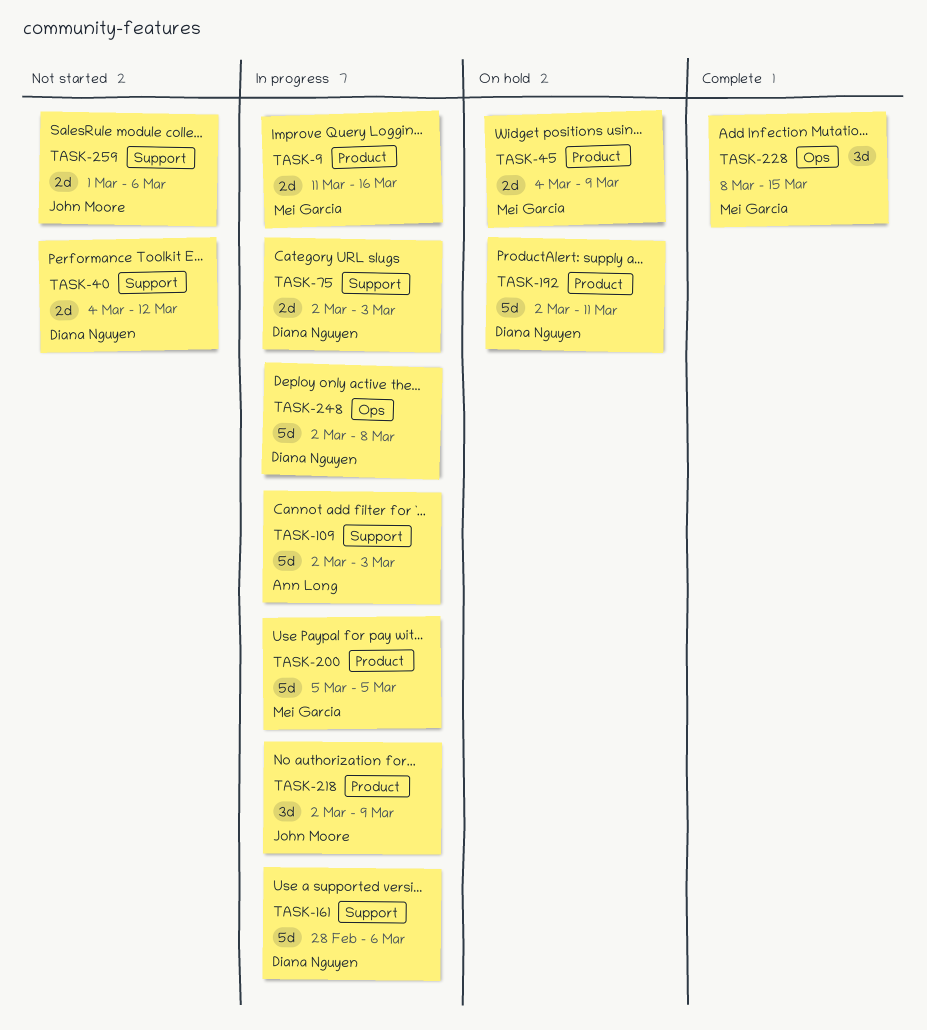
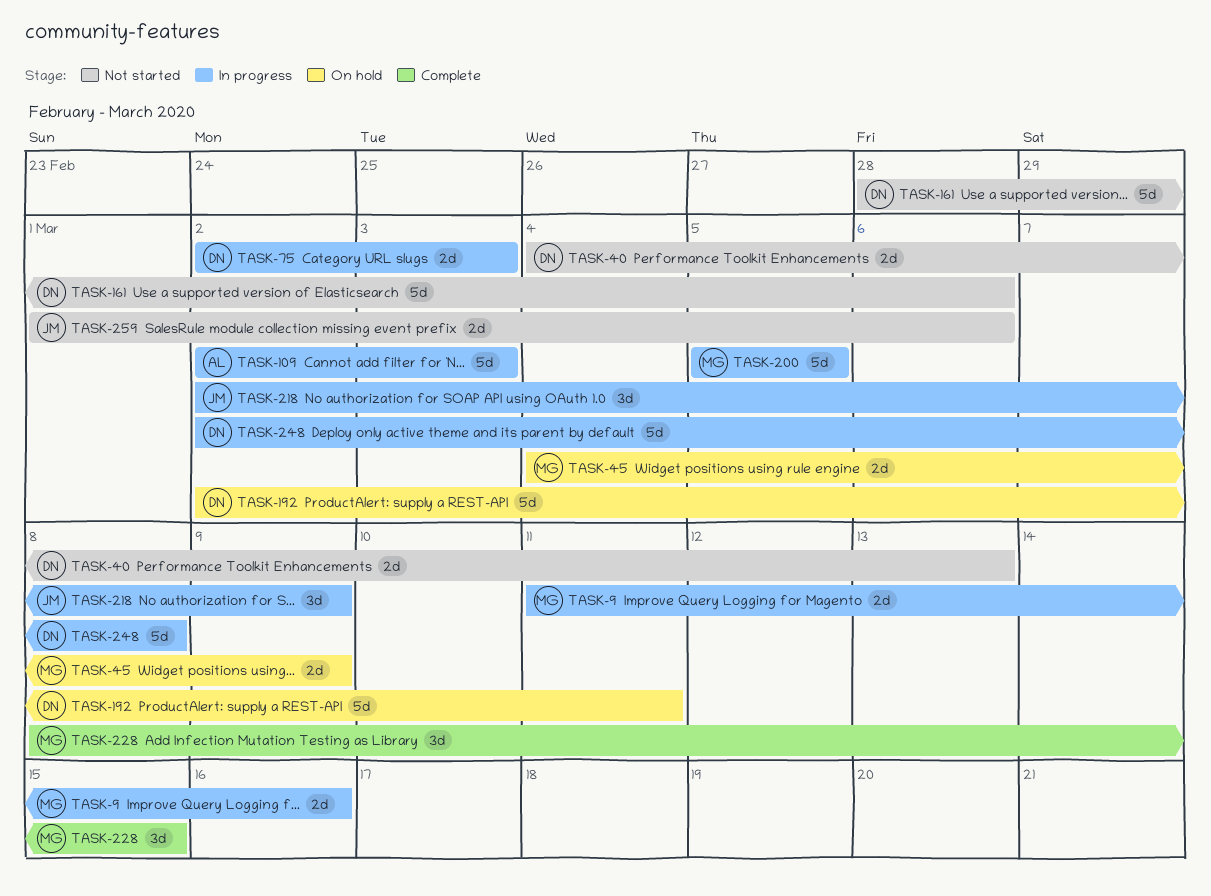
TASK-40, due: Mar 12 -> Mar 13
TASK-161, status: In progress -> Not started

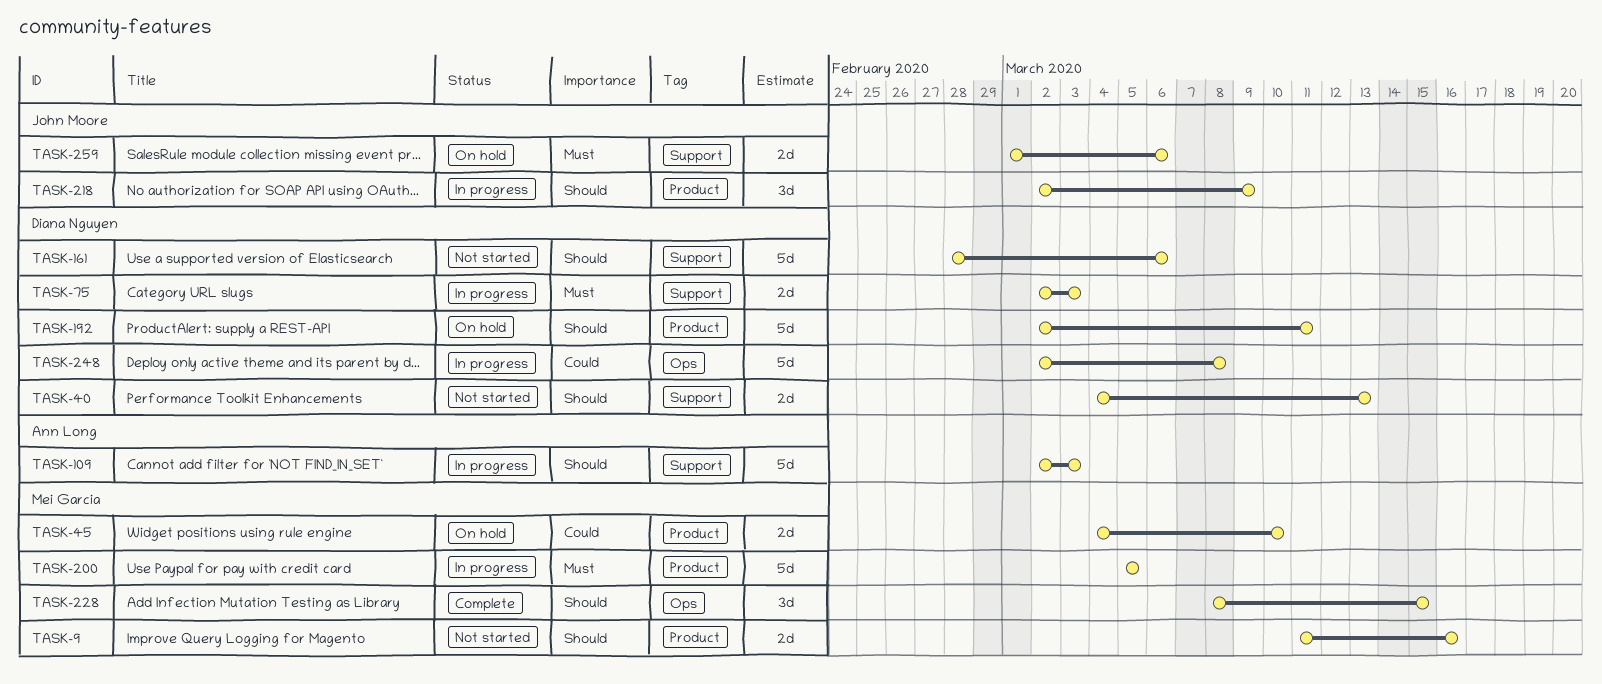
TASK-9, status: In progress -> Not started
TASK-45, due: Mar 9 -> Mar 10
TASK-259, status: Not started -> On hold

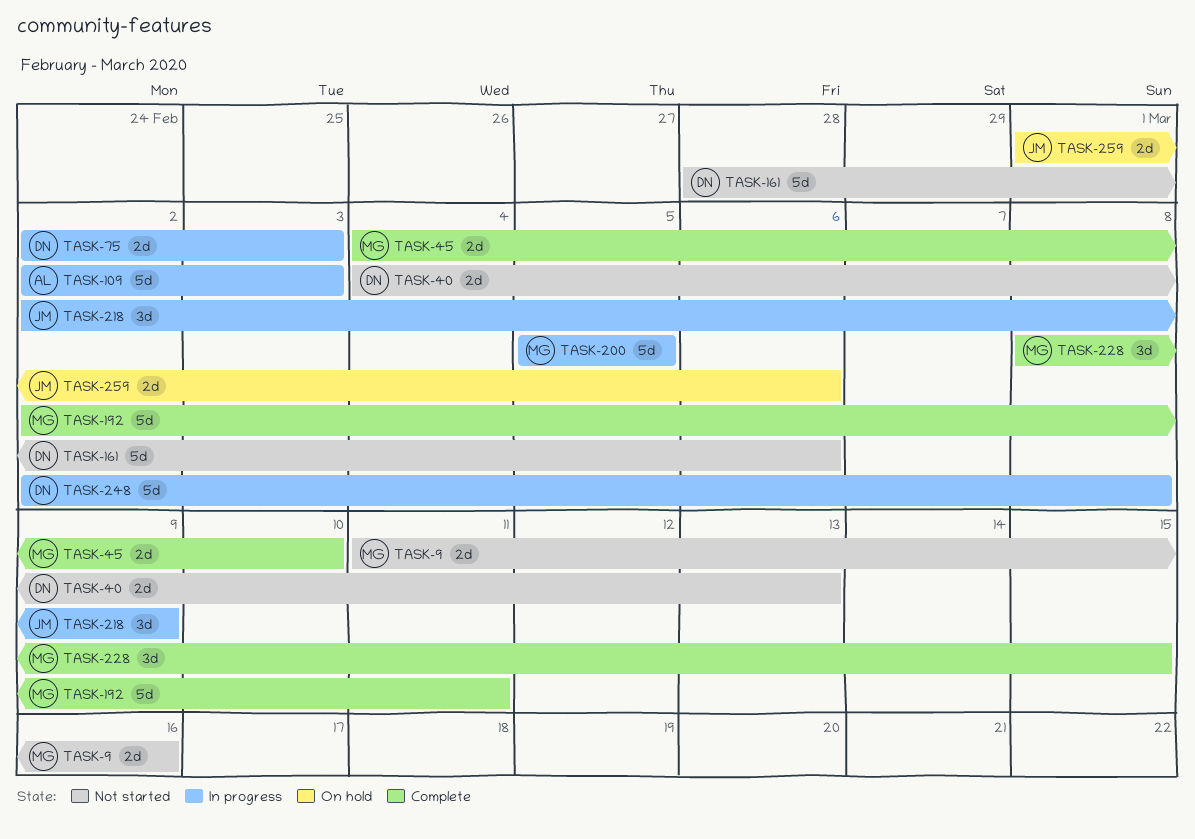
TASK-45, status: On hold -> Complete
TASK-192, status: On hold -> Complete
TASK-192, owner: Diana Nguyen -> Mei Garcia

